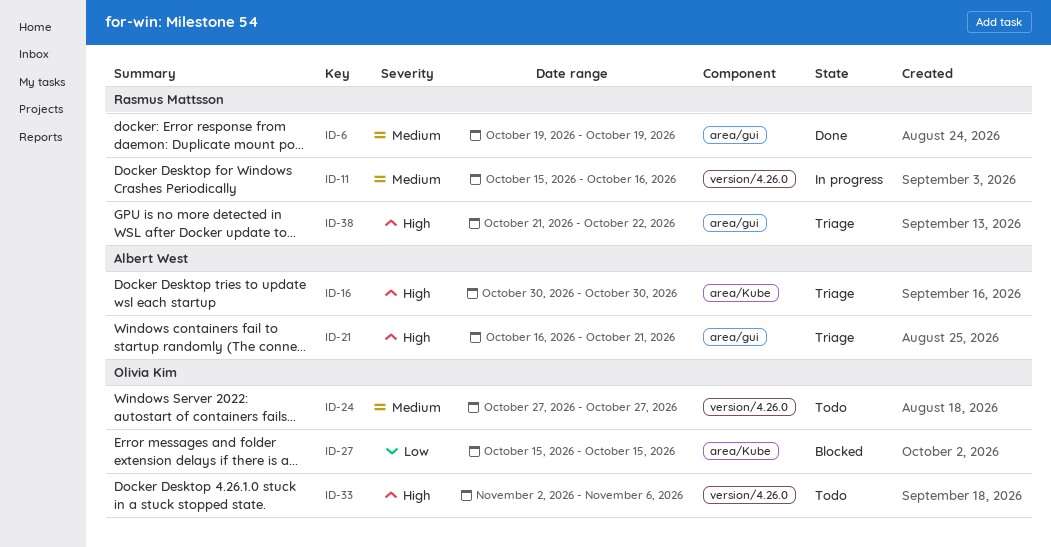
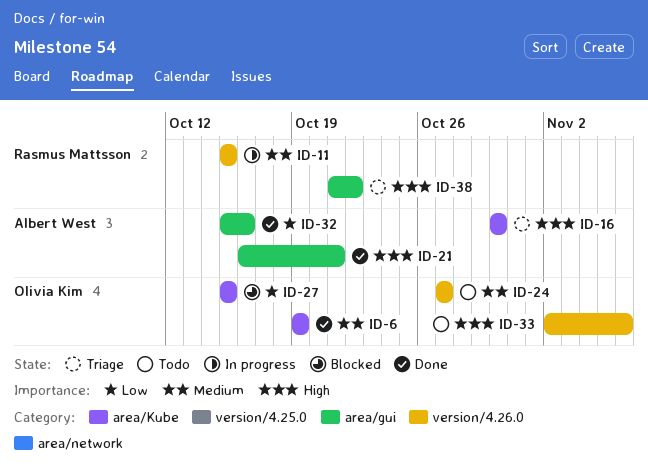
ID-6, owner: Rasmus Mattsson -> Olivia Kim
ID-6, label: area/gui -> area/Kube
ID-11, due: Oct 16 -> Oct 15
ID-21, status: Triage -> Done
ID-32: none -> present

